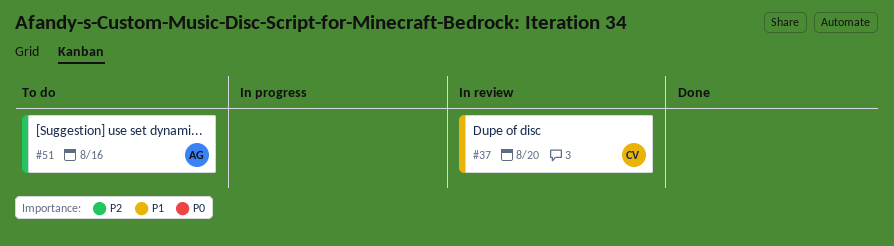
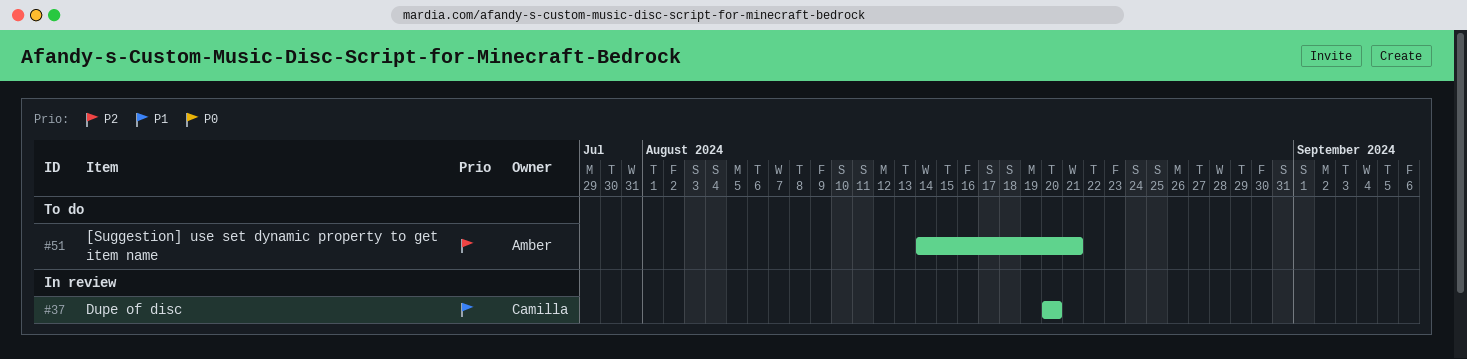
#51, due: Aug 16 -> Aug 21

